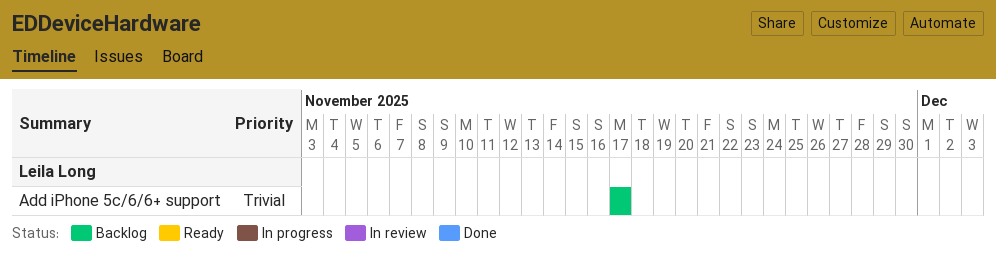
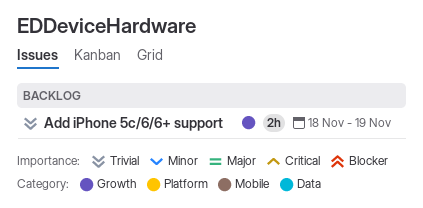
Add iPhone 5c/6/6+ support, start: Nov 17 -> Nov 18
Add iPhone 5c/6/6+ support, due: Nov 17 -> Nov 19

